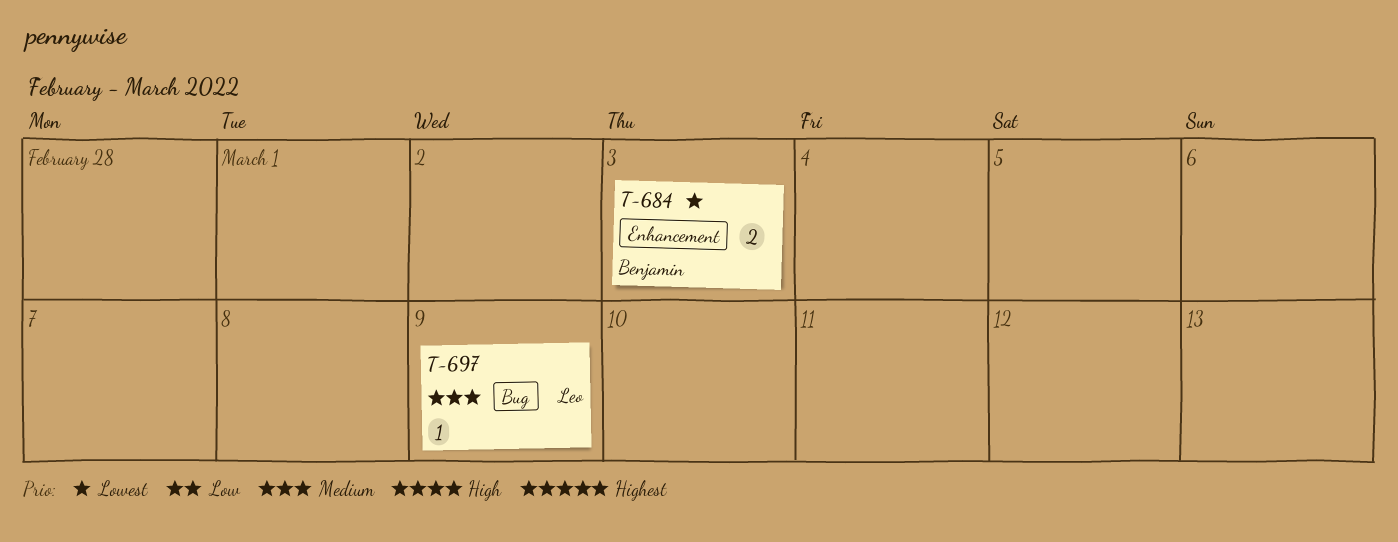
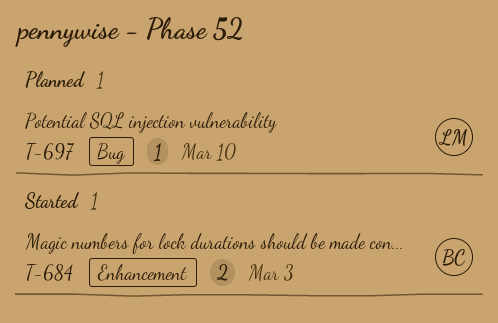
T-697, due: Mar 9 -> Mar 10

